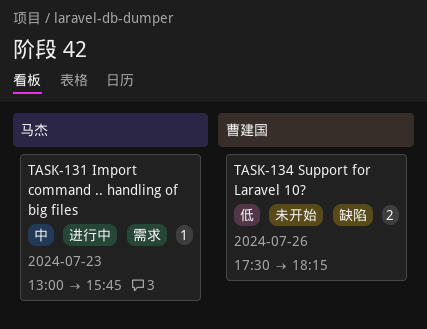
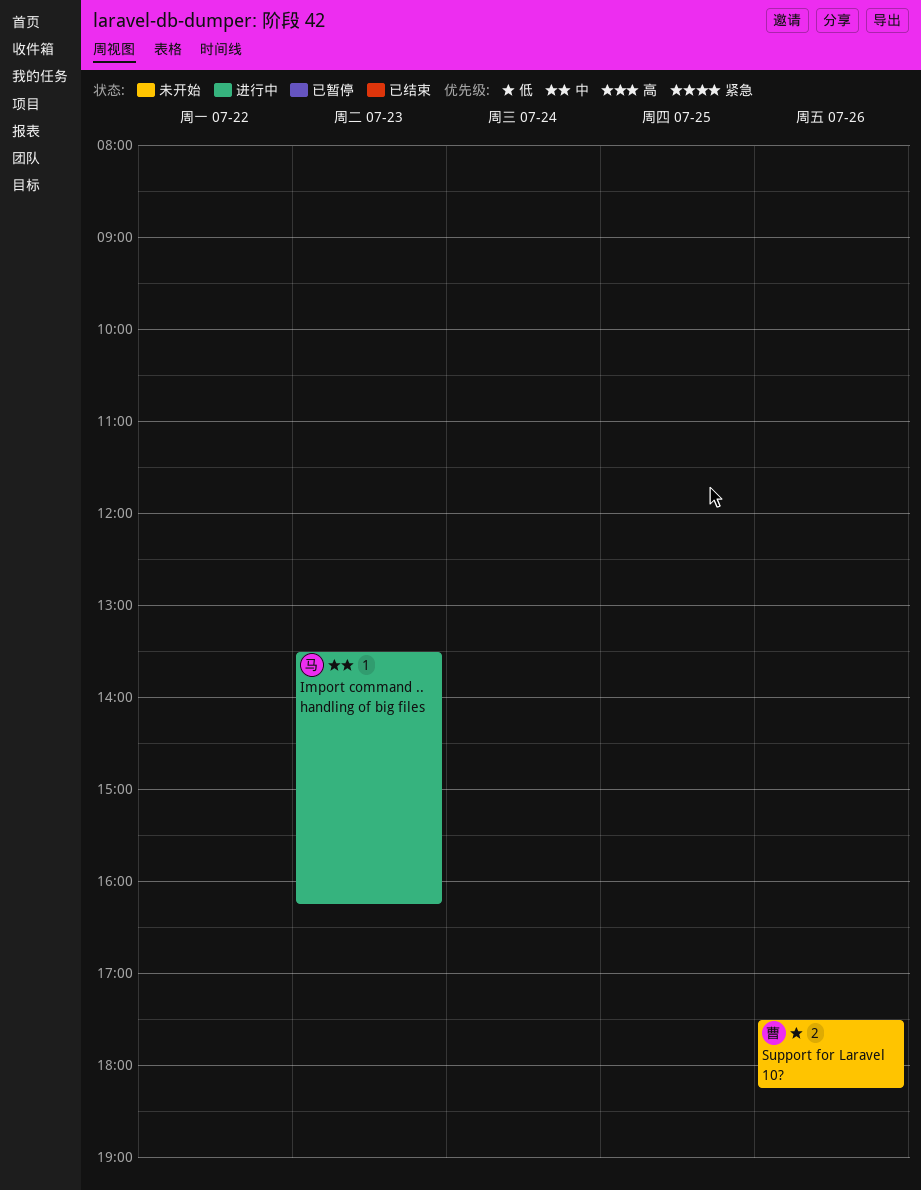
Import command .. handling of big files, begins: 13:00 -> 13:30
Import command .. handling of big files, ends: 15:45 -> 16:15

